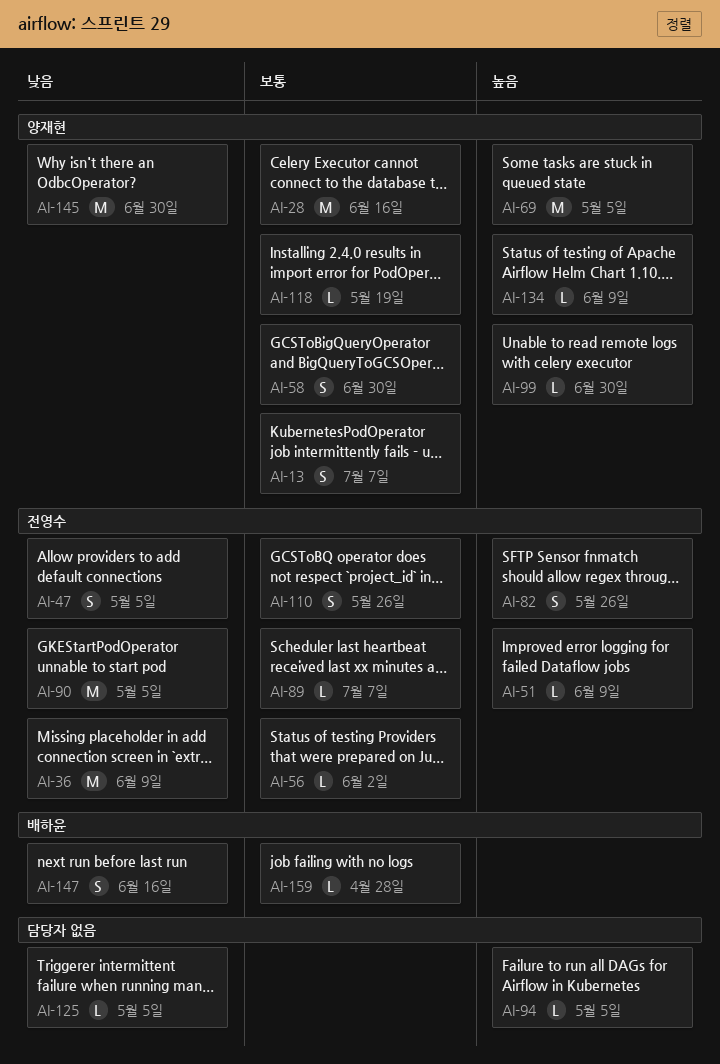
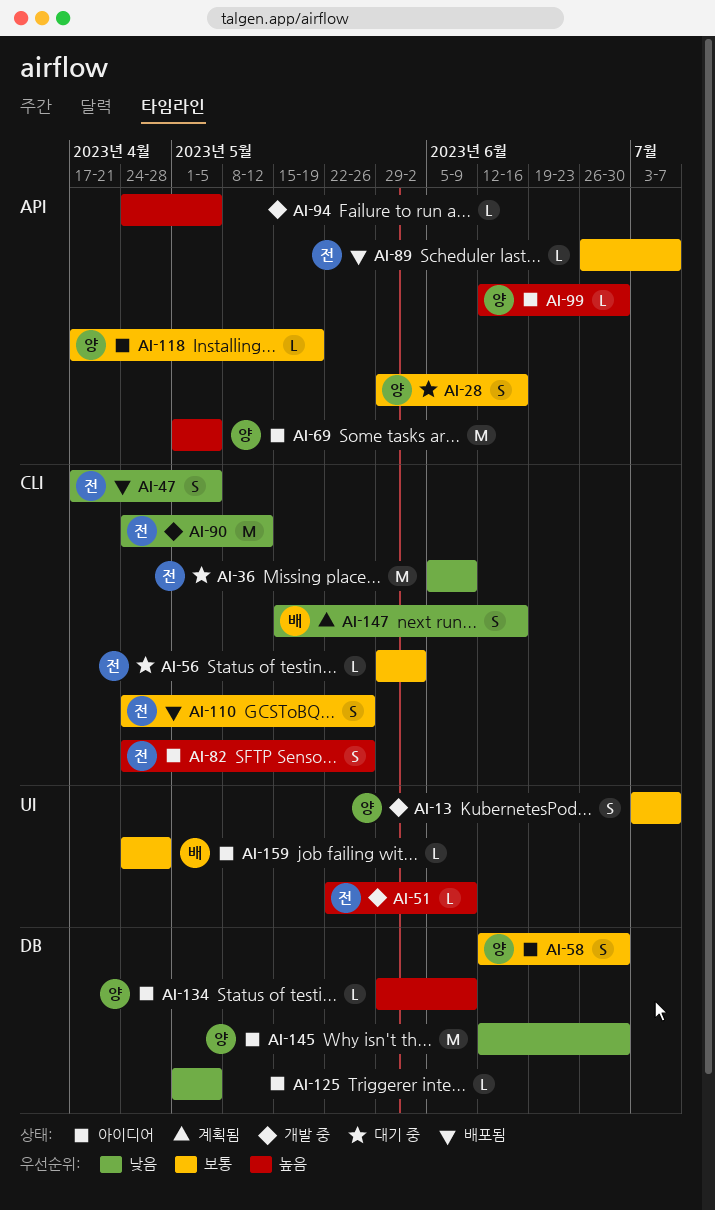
AI-28, estimate: M -> S
AI-90, due: May 5 -> May 12

